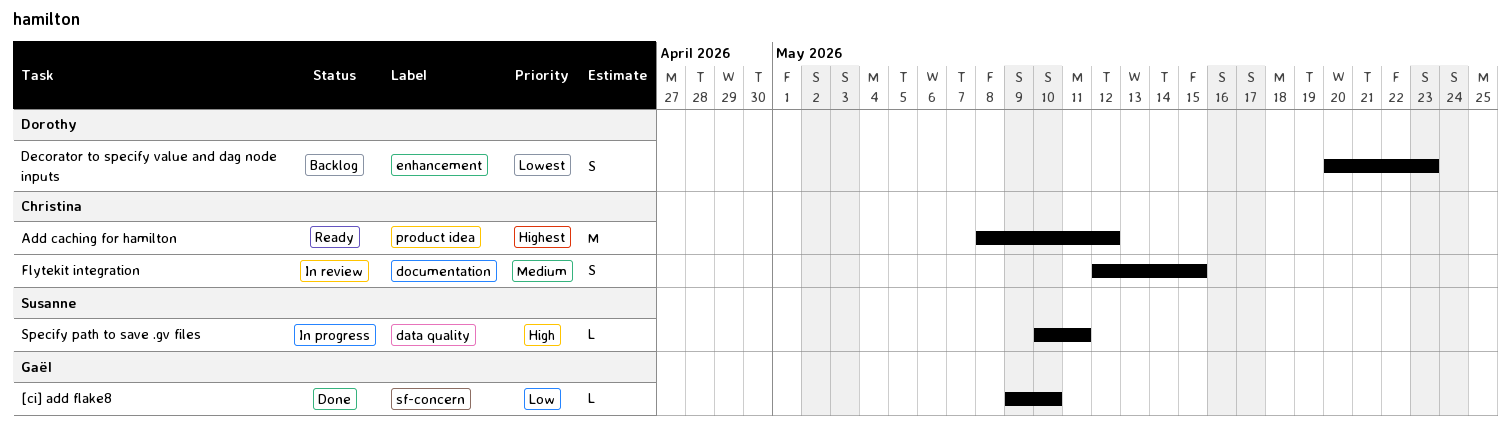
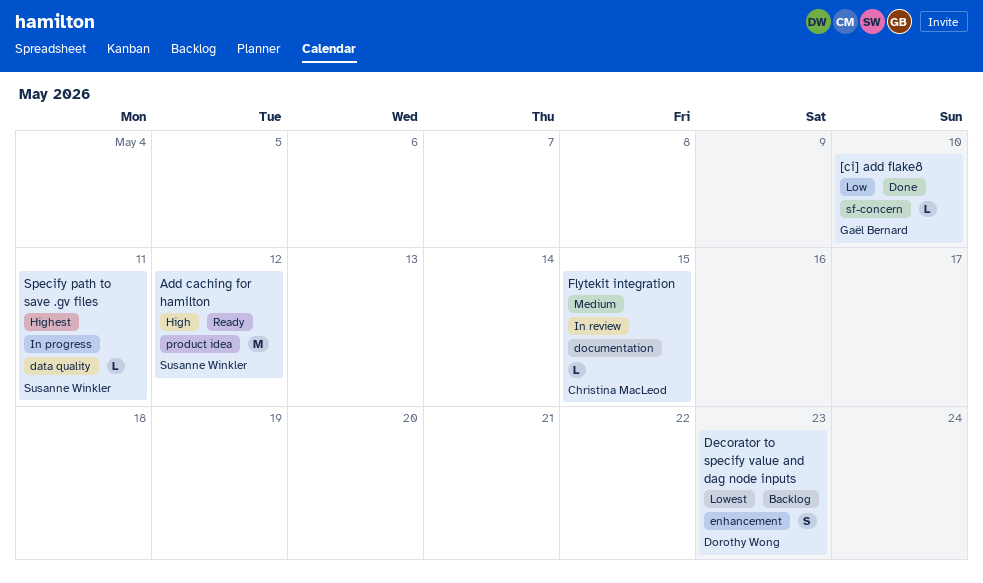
Add caching for hamilton, owner: Christina MacLeod -> Susanne Winkler
Add caching for hamilton, priority: Highest -> High
Flytekit integration, estimate: S -> L
Specify path to save .gv files, priority: High -> Highest

